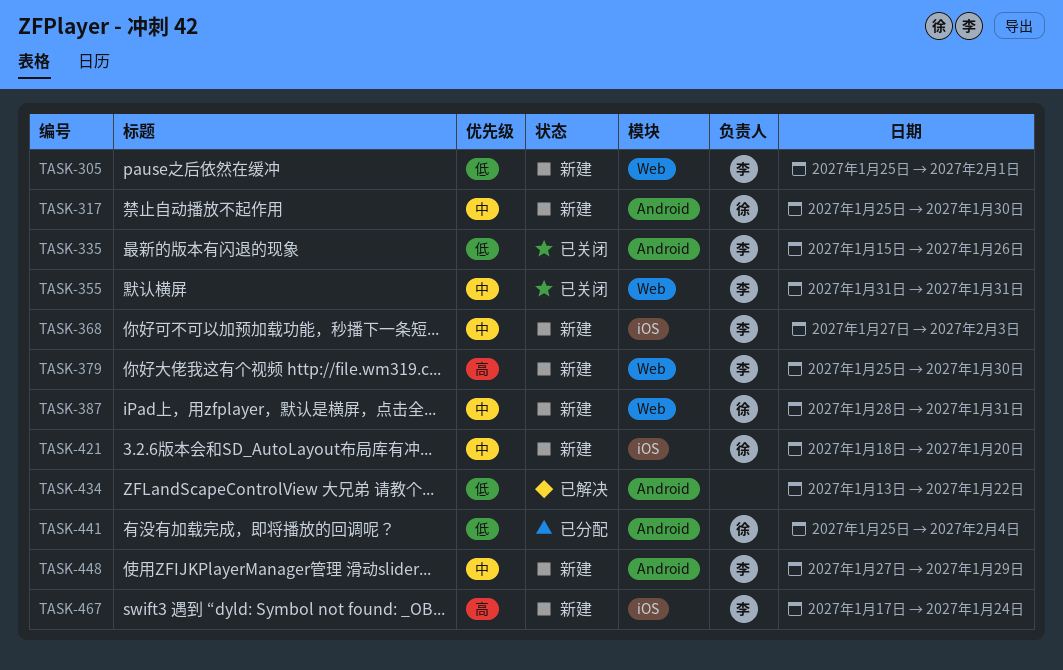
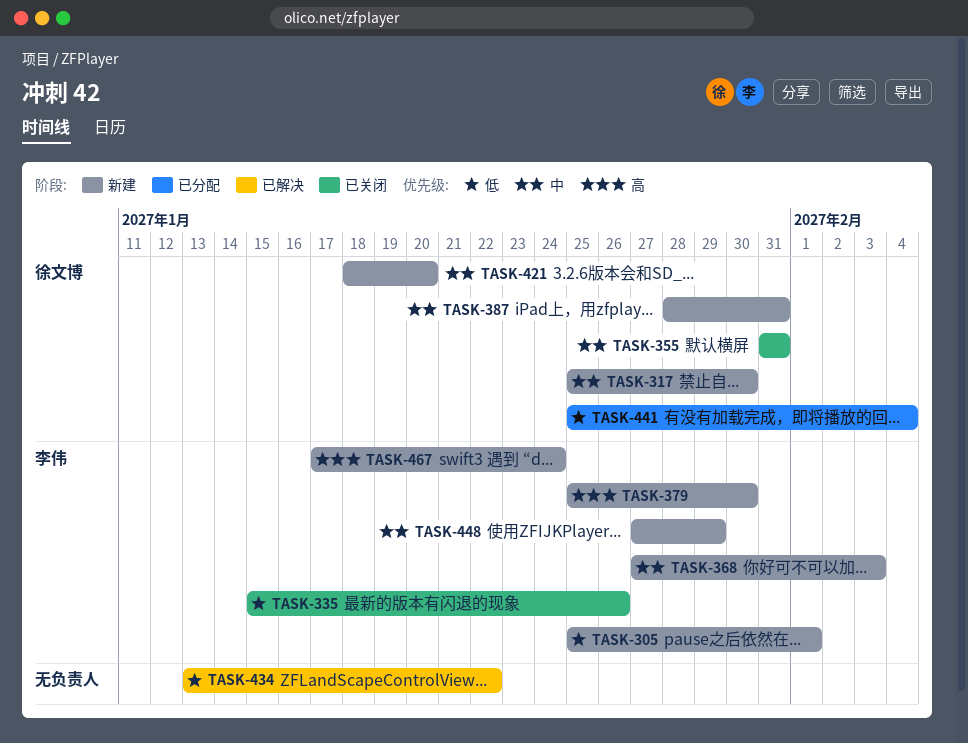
TASK-355, owner: 李伟 -> 徐文博

